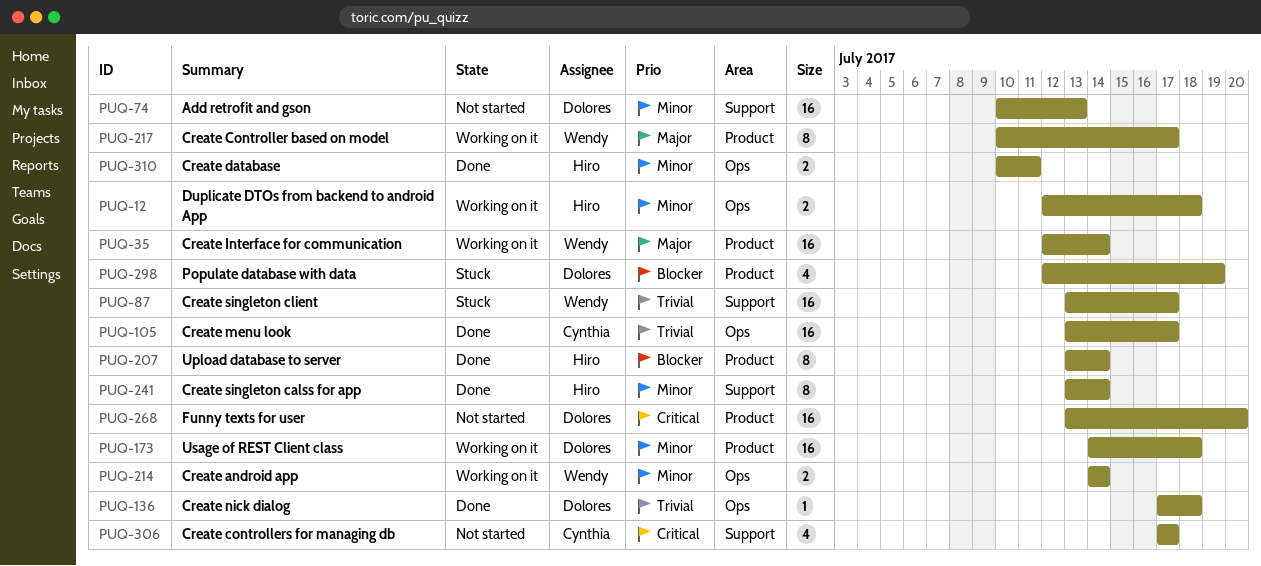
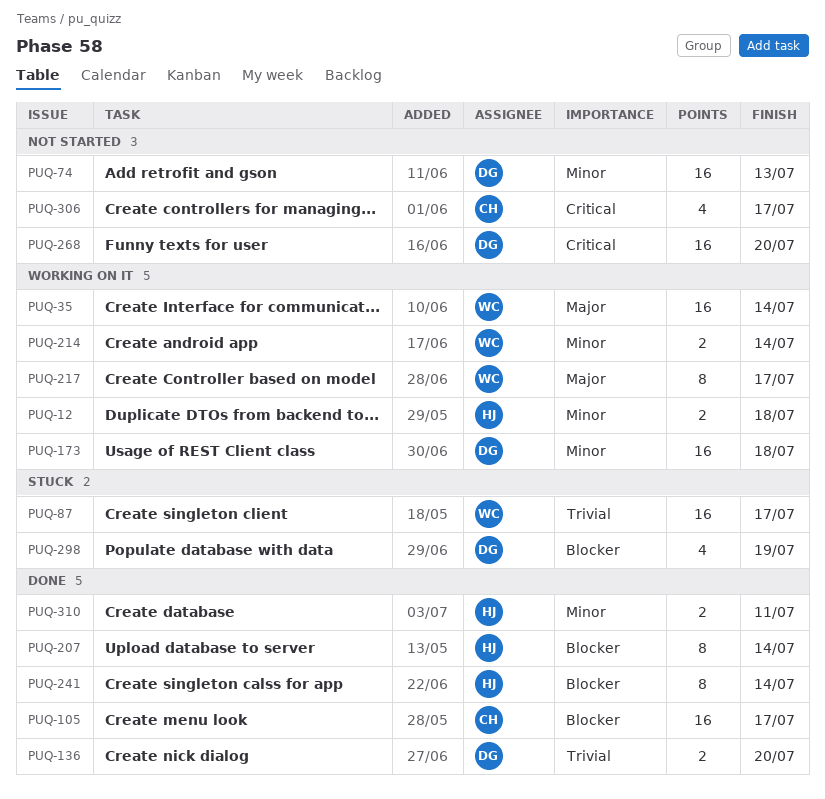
PUQ-105, priority: Trivial -> Blocker
PUQ-136, estimate: 1 -> 2
PUQ-136, due: Jul 18 -> Jul 20
PUQ-241, priority: Minor -> Blocker

